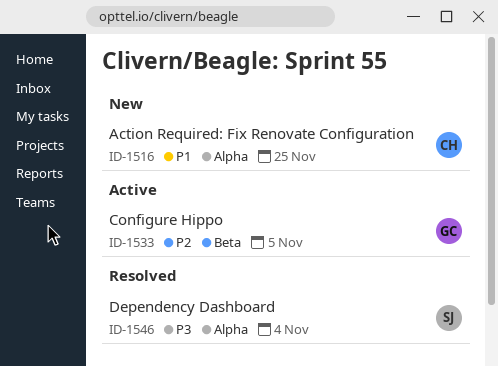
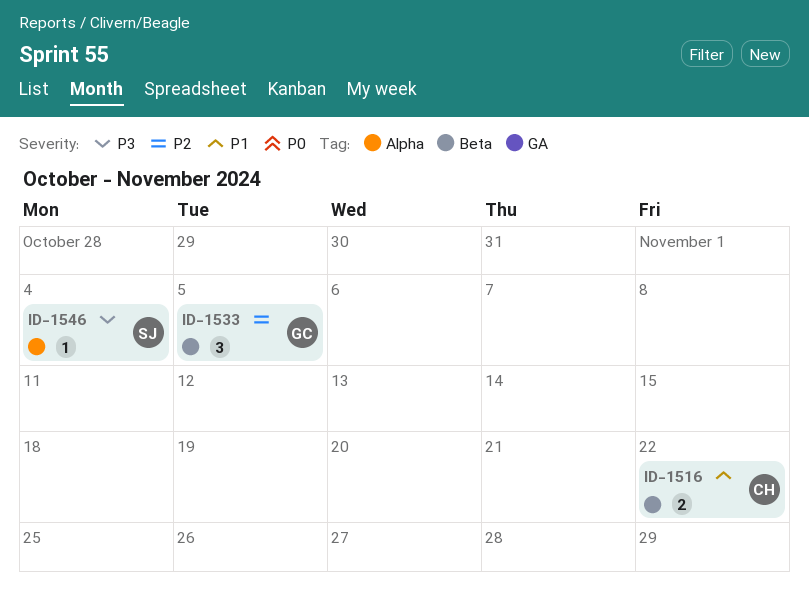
ID-1516, label: Alpha -> Beta
ID-1516, due: Nov 25 -> Nov 22

